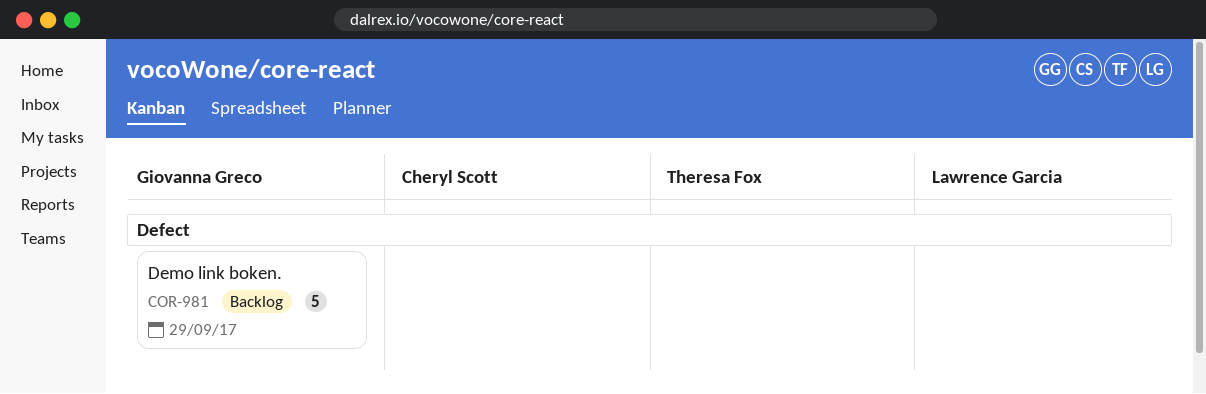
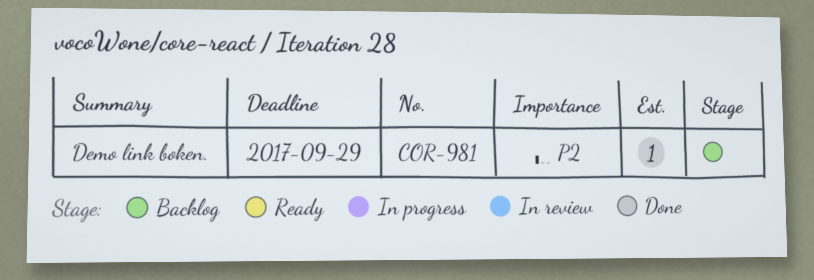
COR-981, estimate: 5 -> 1

